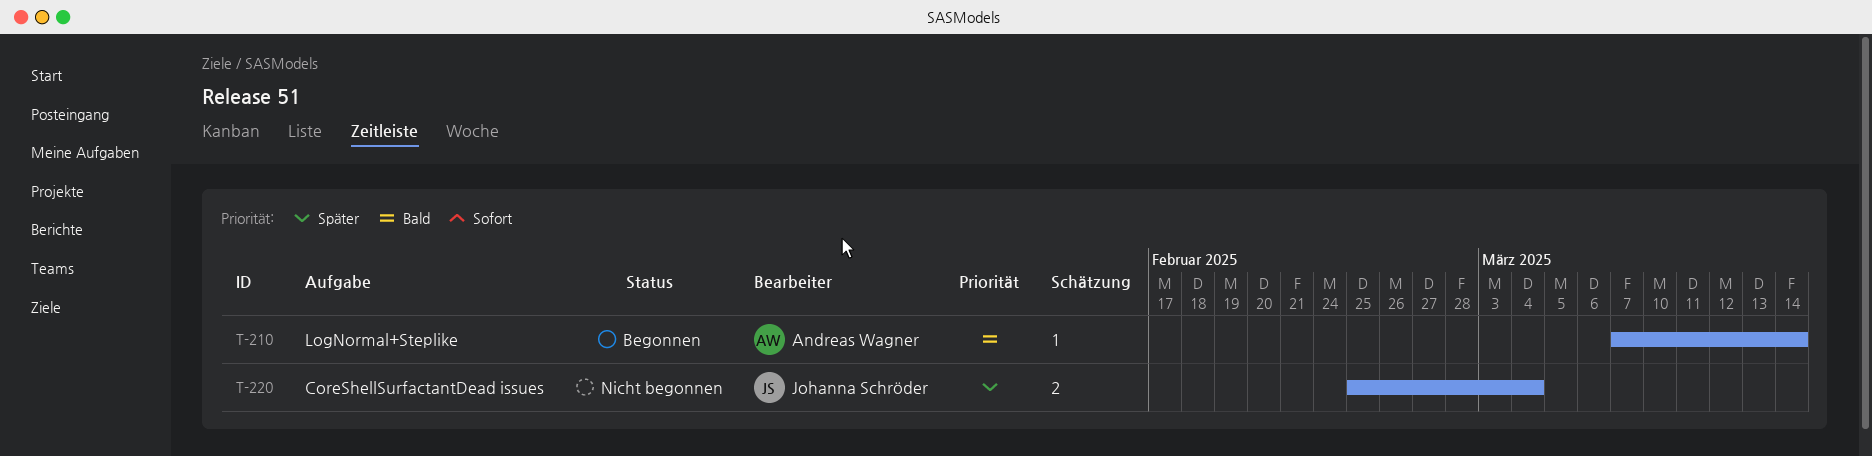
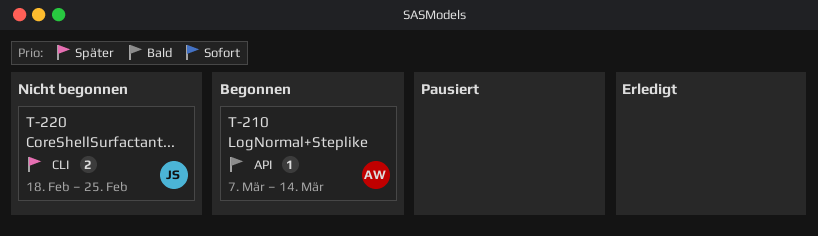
T-220, start: Feb 25 -> Feb 18
T-220, due: Mar 4 -> Feb 25

